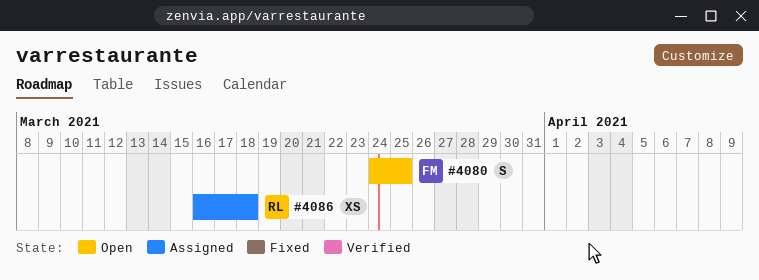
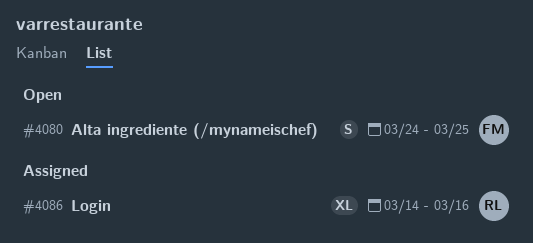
#4086, estimate: XS -> XL
#4086, start: Mar 16 -> Mar 14
#4086, due: Mar 18 -> Mar 16

